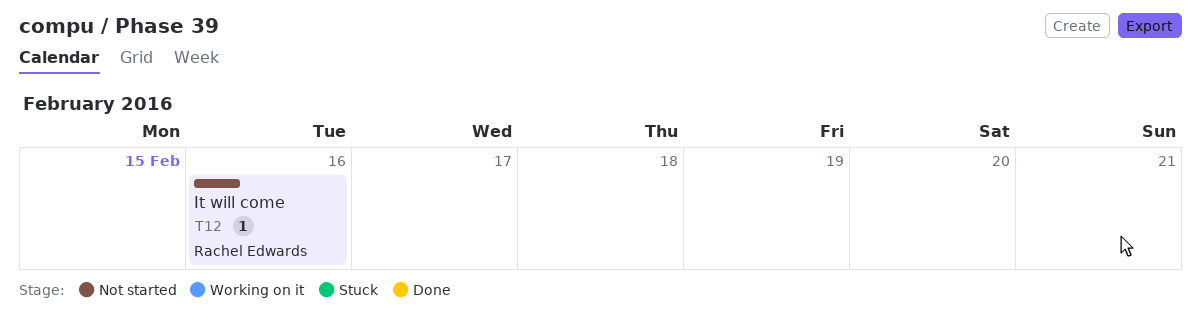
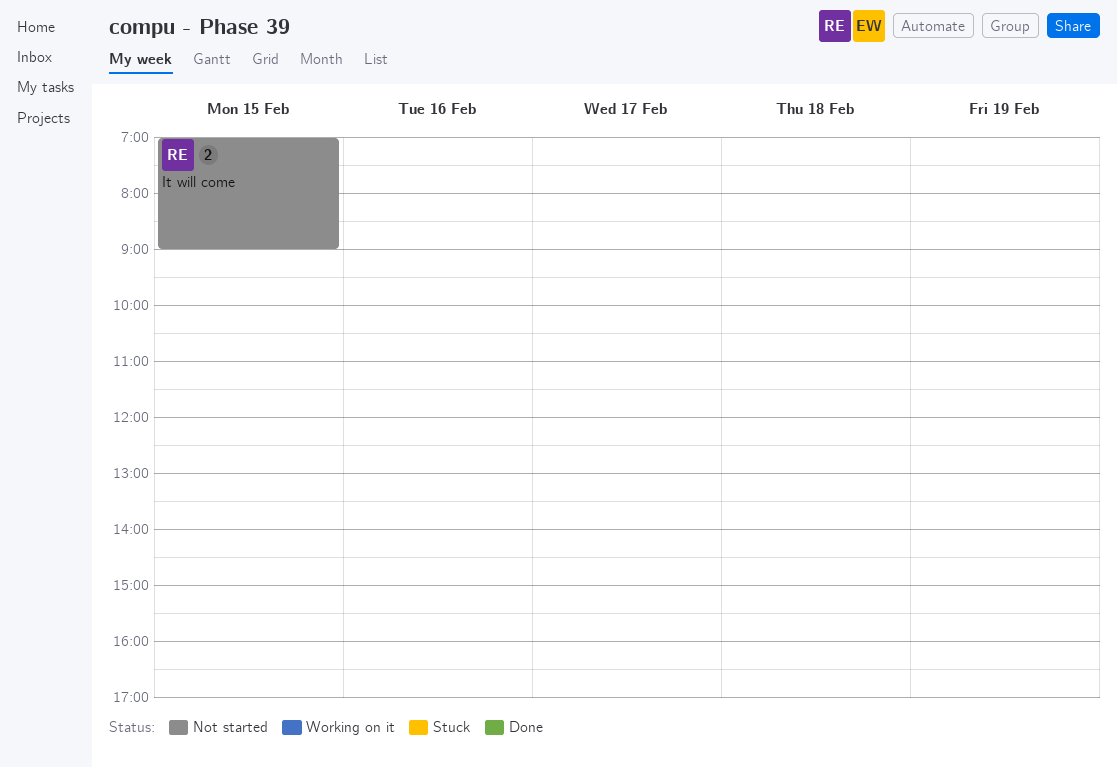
It will come, estimate: 1 -> 2
It will come, day: Feb 16 -> Feb 15

